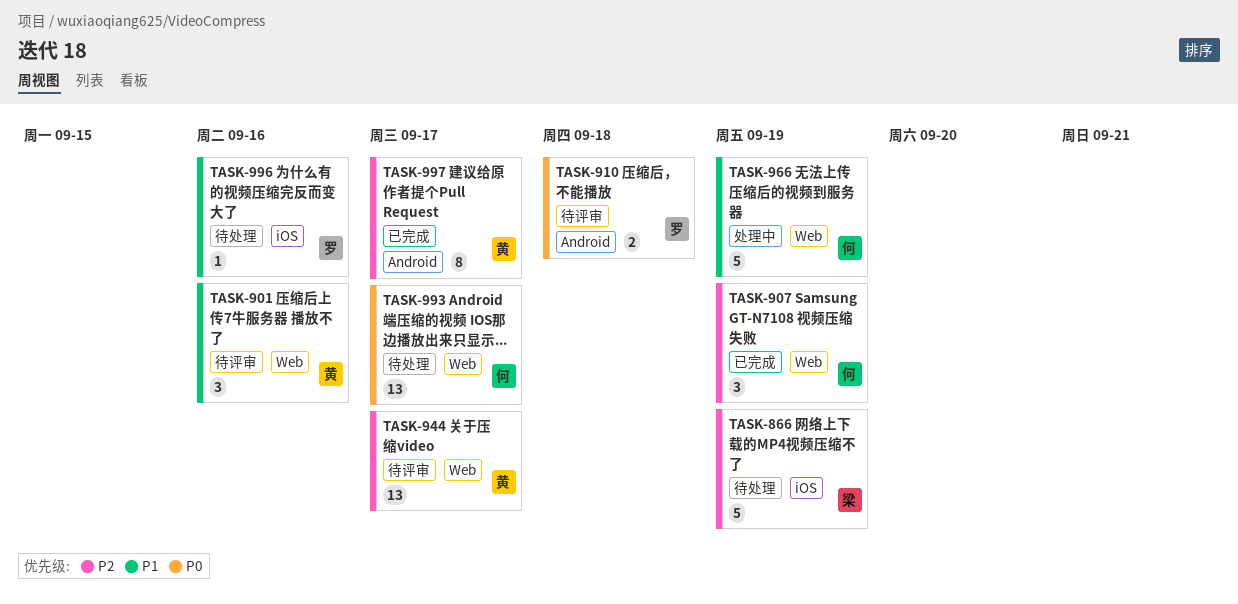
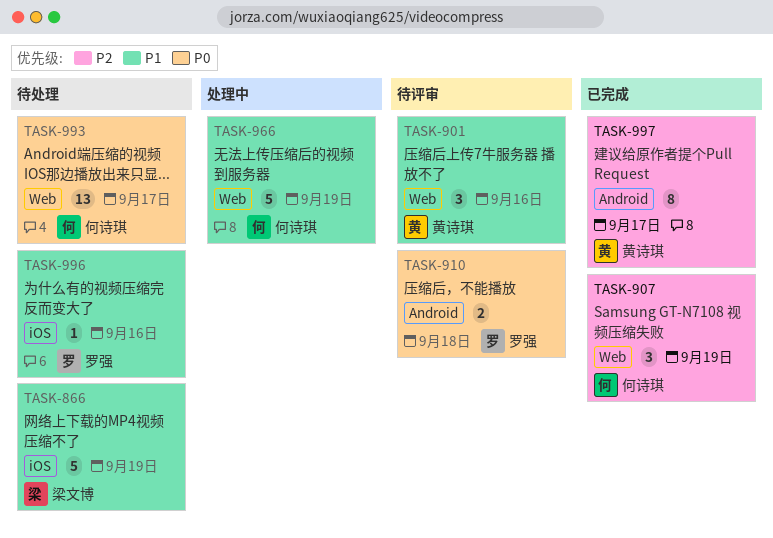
TASK-866, priority: P2 -> P1
TASK-944: present -> none

